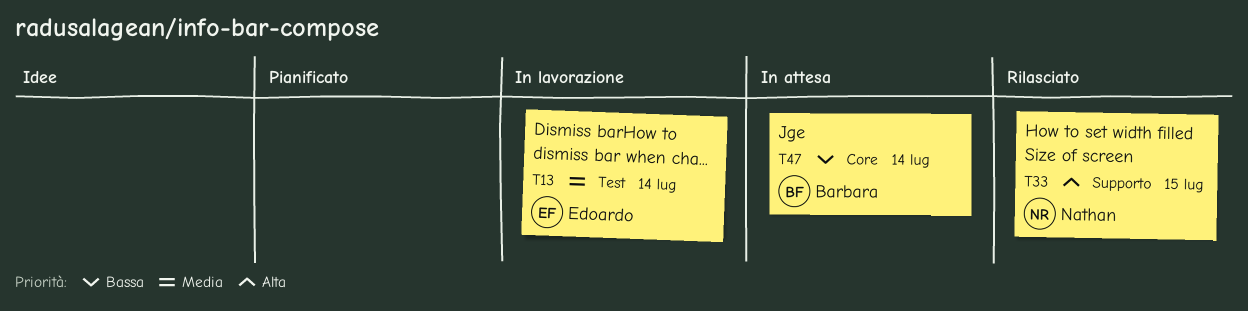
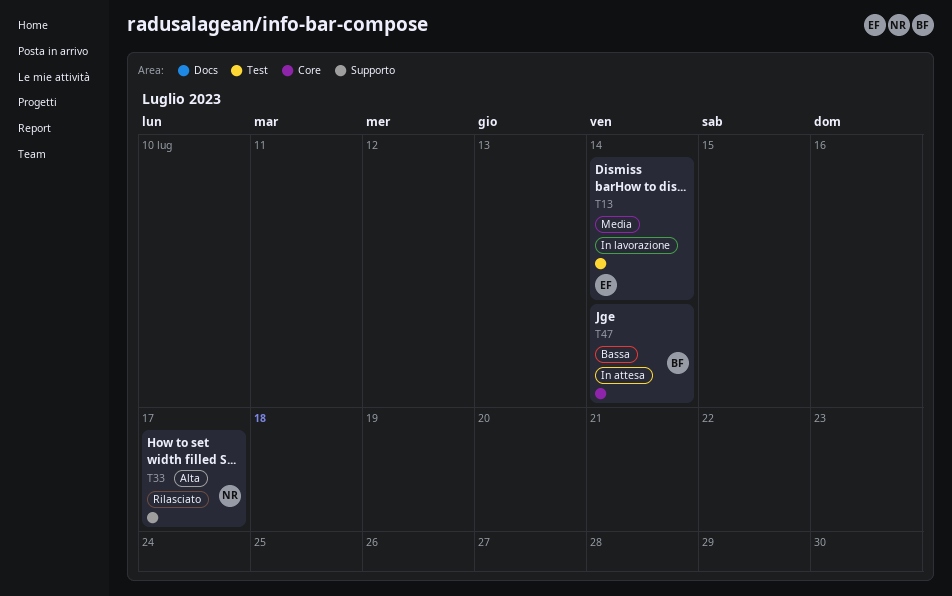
T33, due: Jul 15 -> Jul 17

